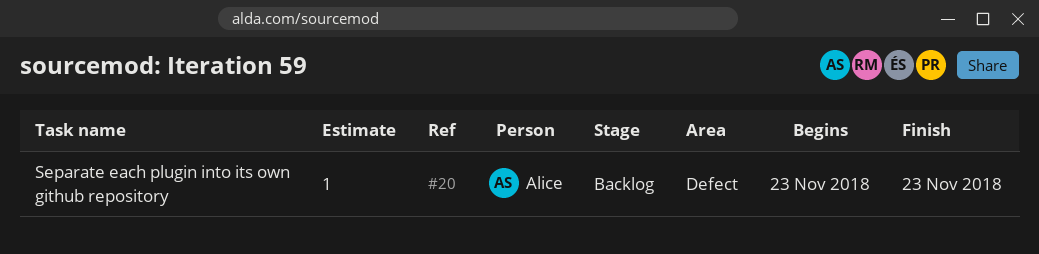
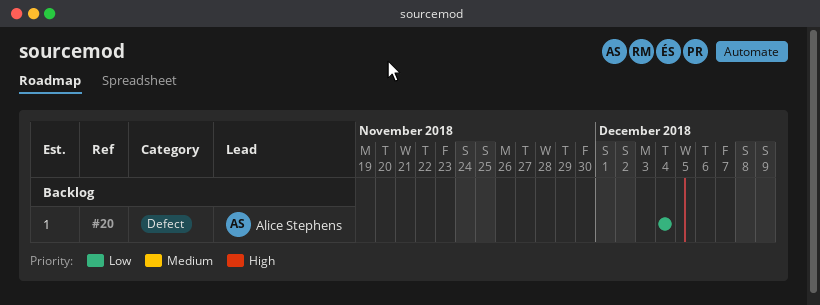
#20, start: Nov 23 -> Dec 4
#20, due: Nov 23 -> Dec 4

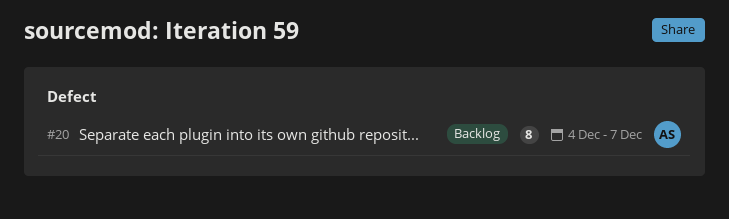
#20, estimate: 1 -> 8
#20, due: Dec 4 -> Dec 7

